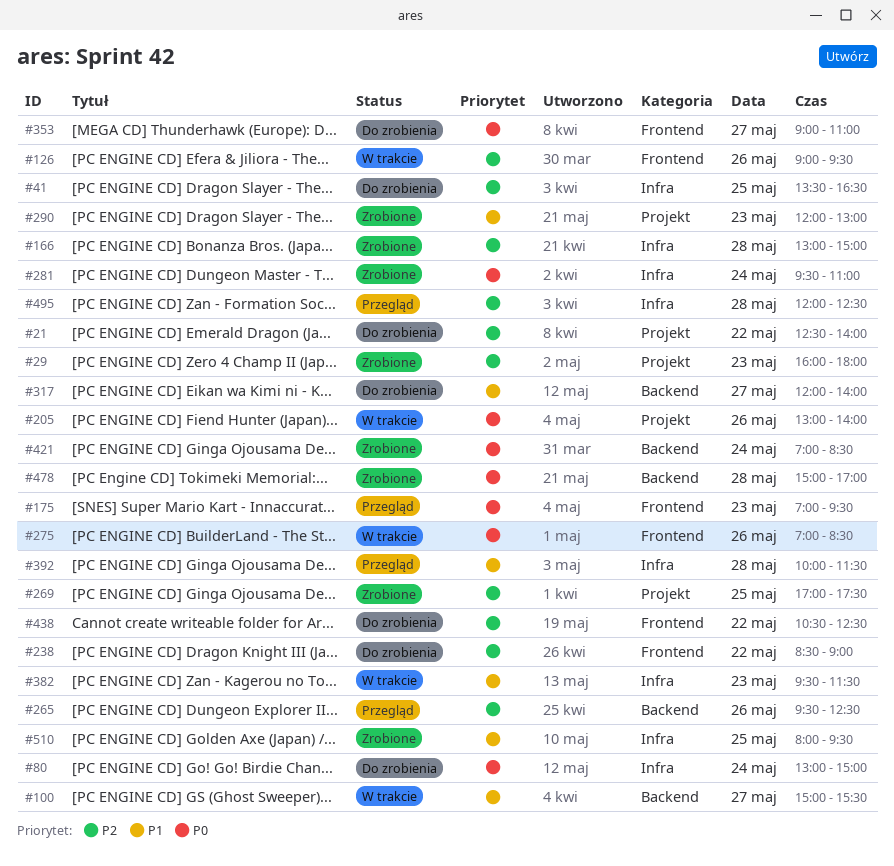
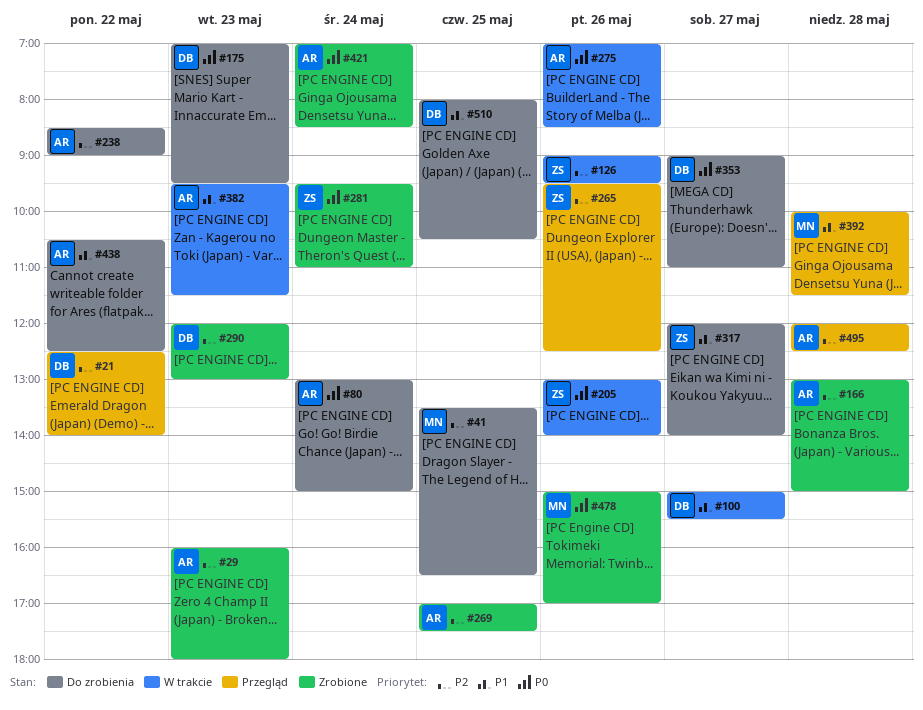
#21, status: Do zrobienia -> Przegląd
#175, status: Przegląd -> Do zrobienia
#290, priority: P1 -> P2
#438, priority: P2 -> P1
#478, day: May 28 -> May 26
#510, status: Zrobione -> Do zrobienia
#510, ends: 09:30 -> 10:30

